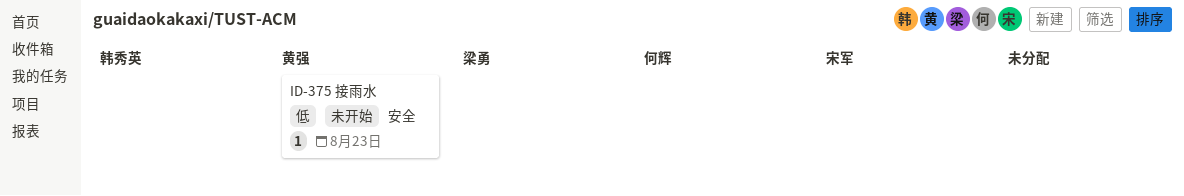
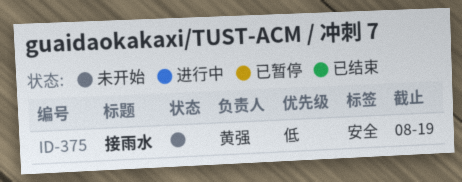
ID-375, due: Aug 23 -> Aug 19

